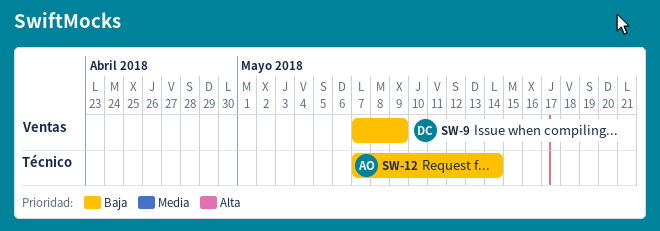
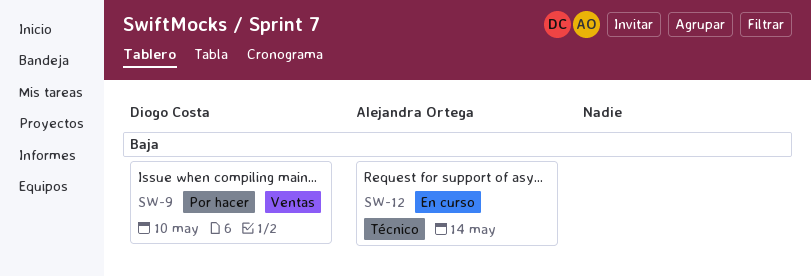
SW-9, due: May 9 -> May 10

